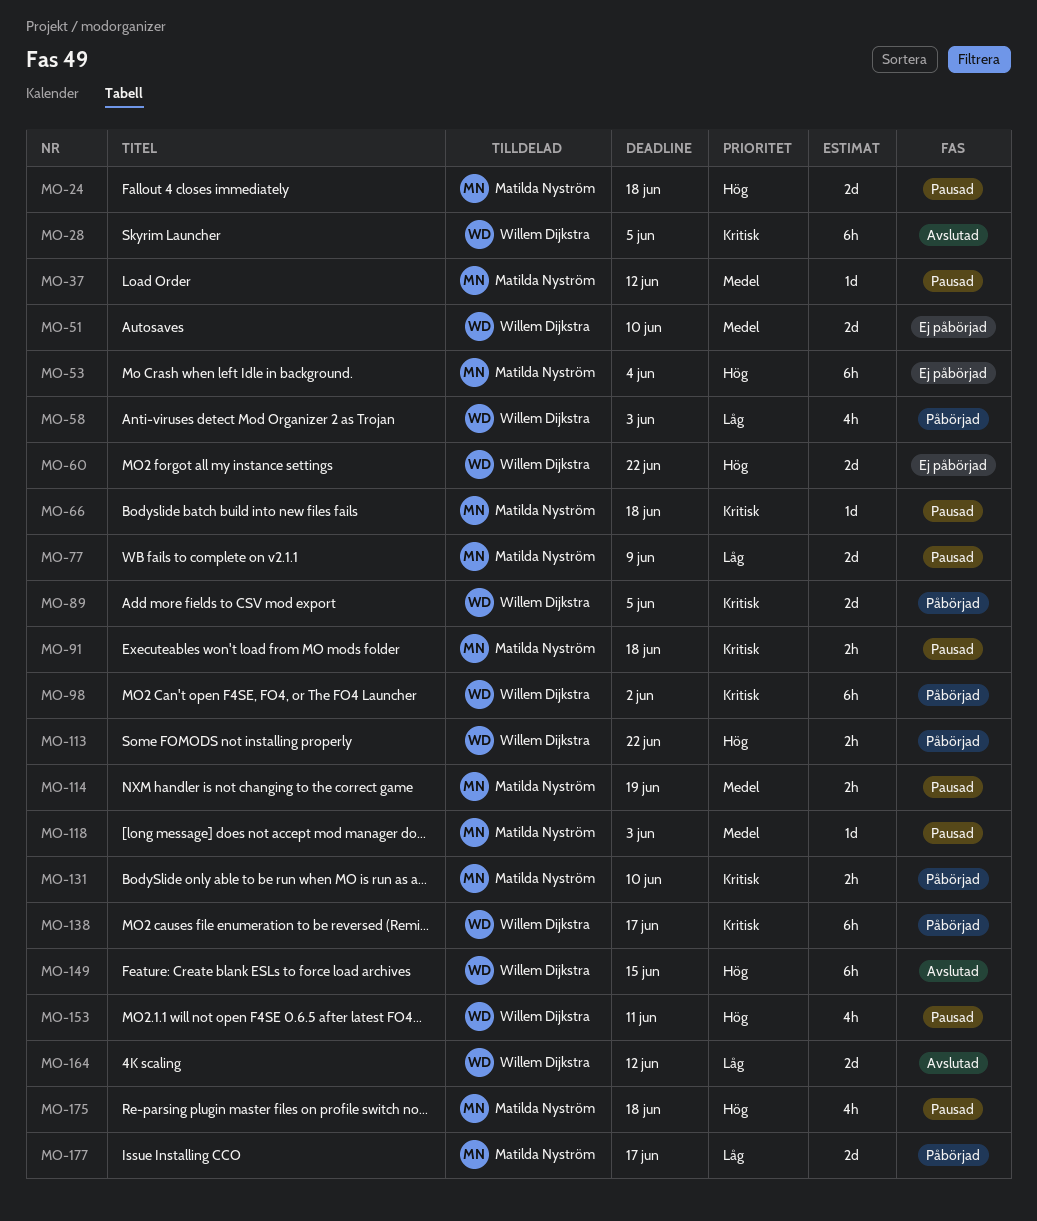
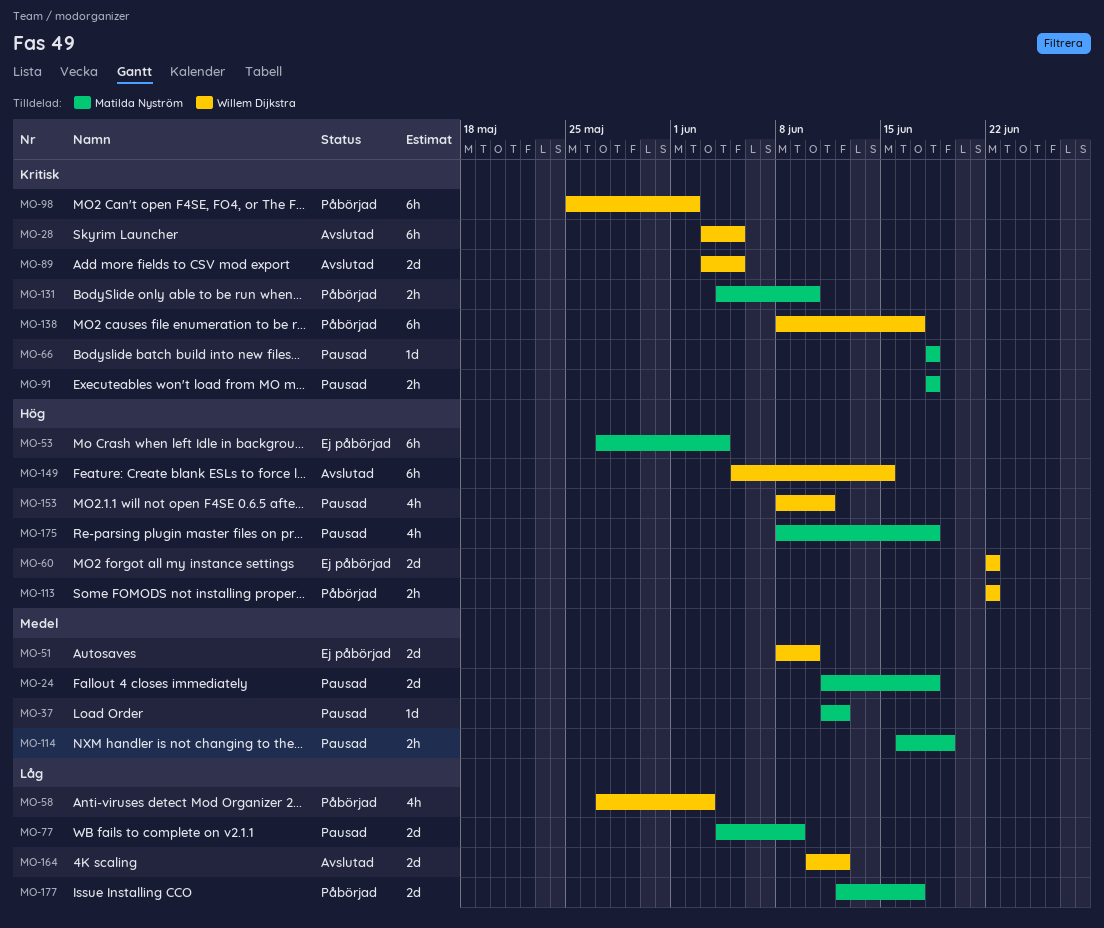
MO-24, priority: Hög -> Medel
MO-89, status: Påbörjad -> Avslutad
MO-118: present -> none

